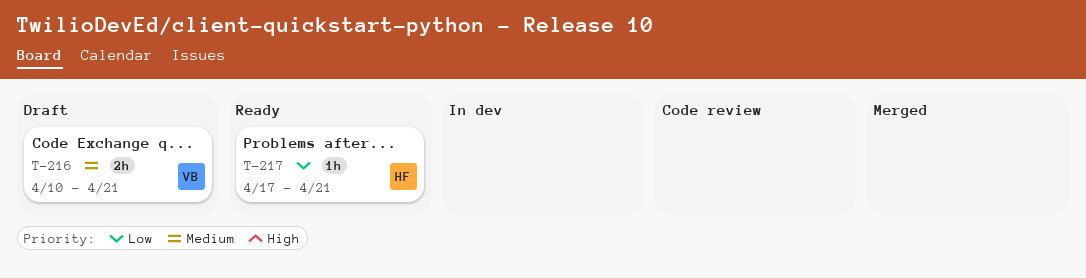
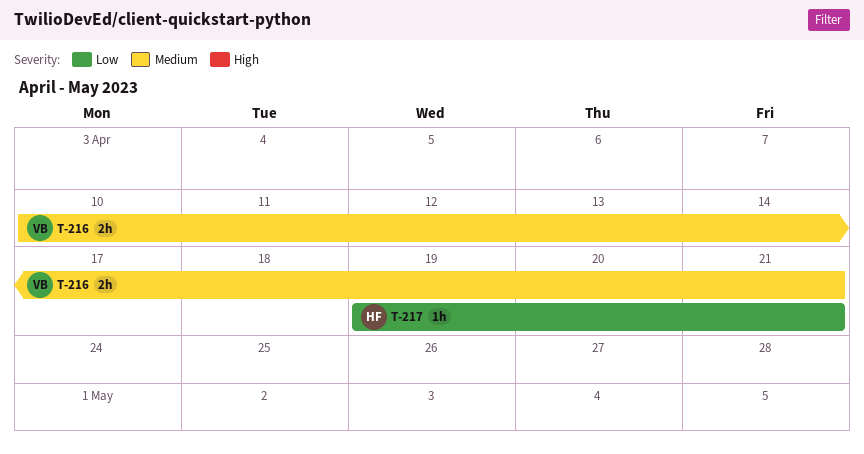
T-217, start: Apr 17 -> Apr 19

